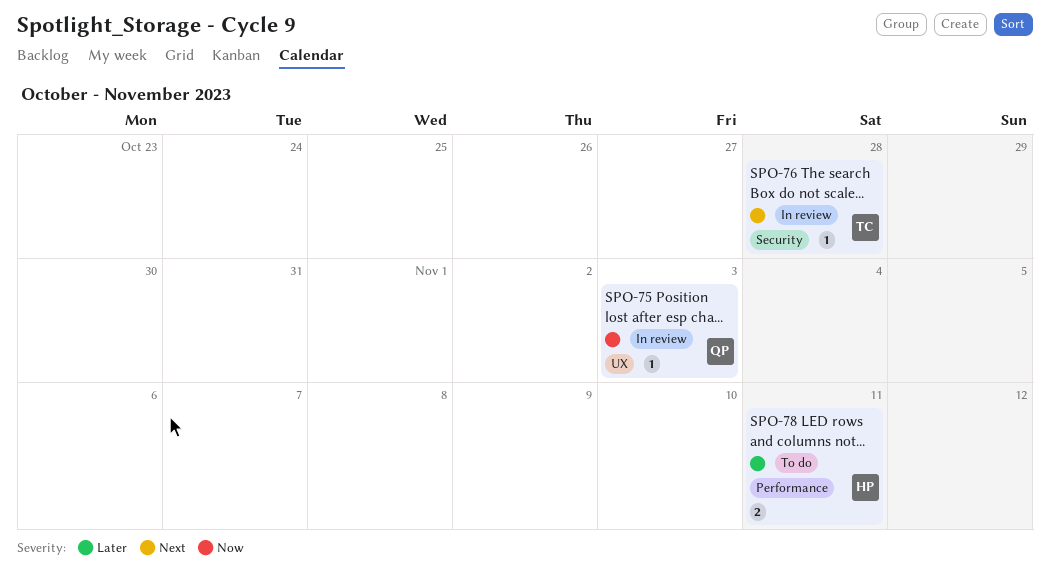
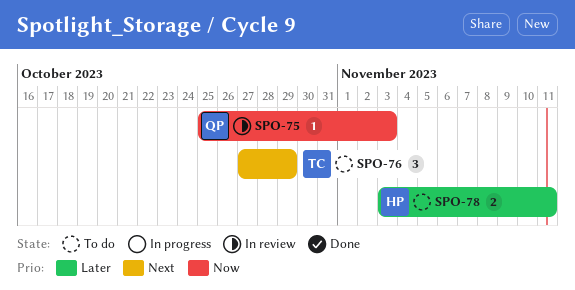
SPO-76, status: In review -> To do
SPO-76, estimate: 1 -> 3
SPO-76, due: Oct 28 -> Oct 29

